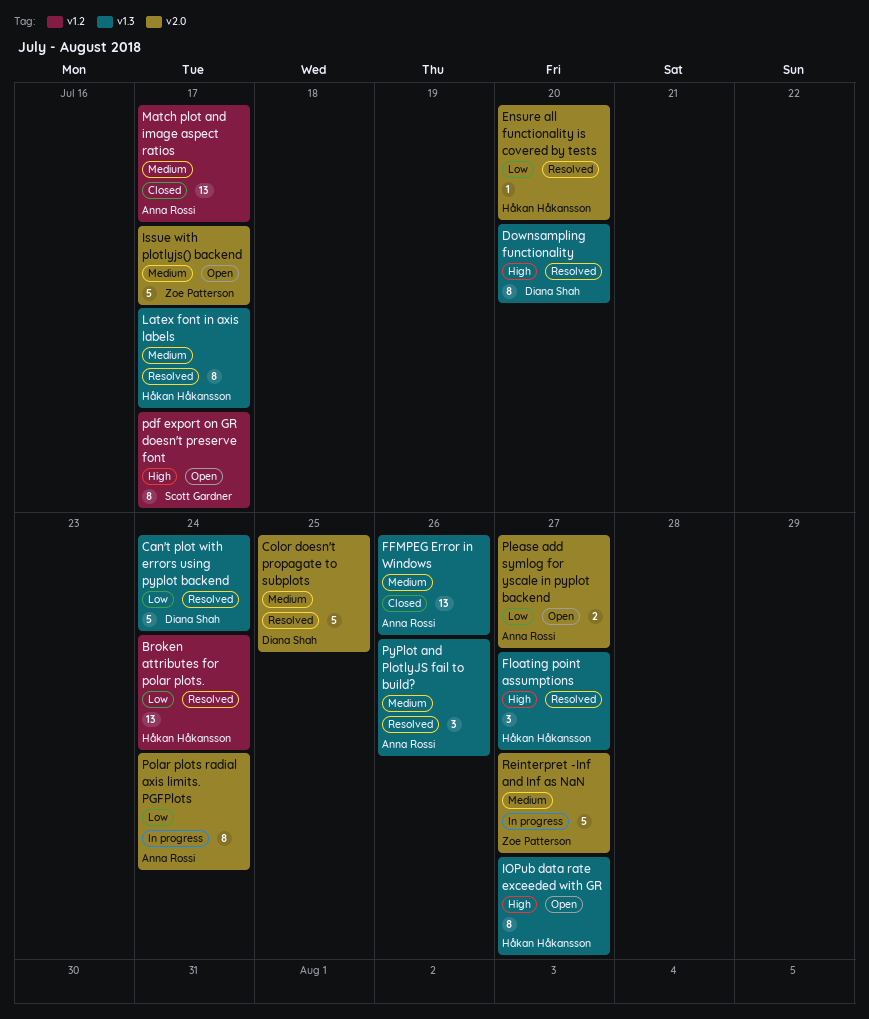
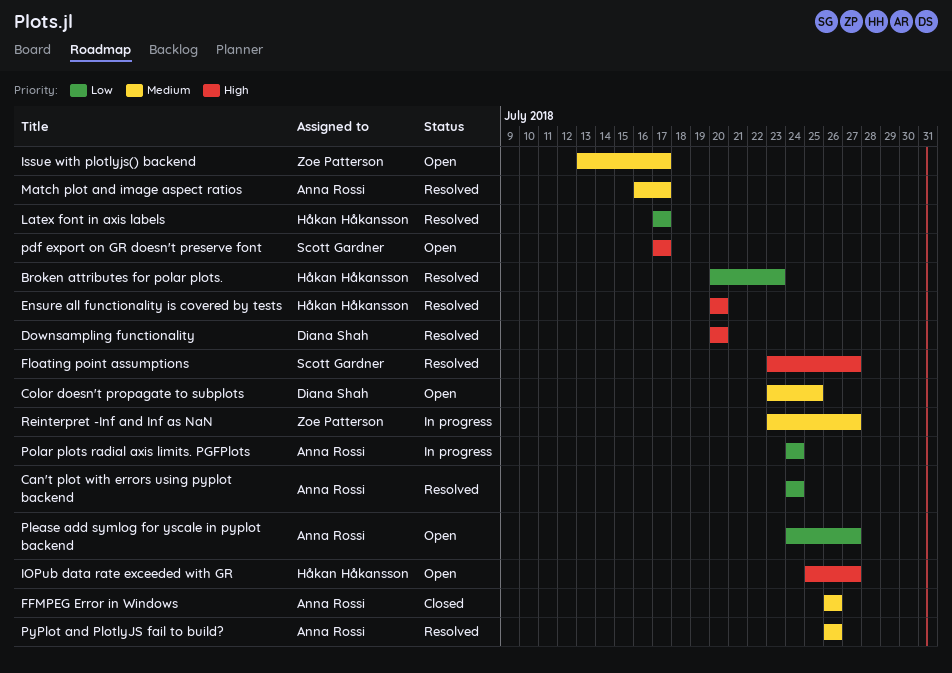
Broken attributes for polar plots., due: Jul 24 -> Jul 23
Can't plot with errors using pyplot backend, owner: Diana Shah -> Anna Rossi
Color doesn't propagate to subplots, status: Resolved -> Open
Ensure all functionality is covered by tests, priority: Low -> High
Floating point assumptions, owner: Håkan Håkansson -> Scott Gardner
Latex font in axis labels, priority: Medium -> Low
Match plot and image aspect ratios, status: Closed -> Resolved

